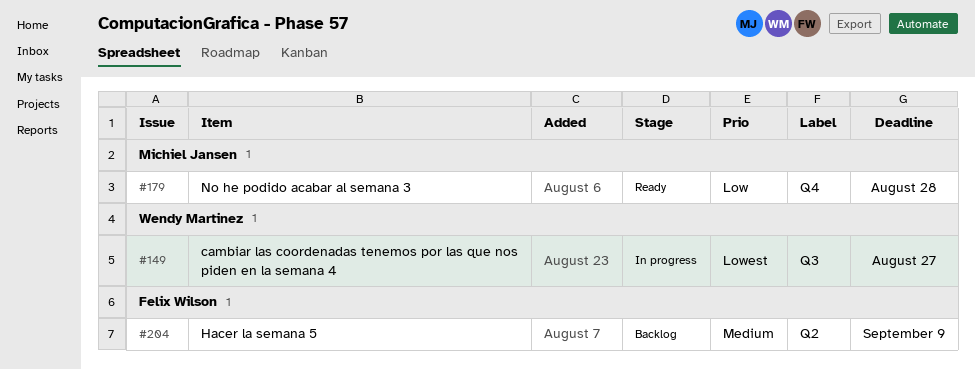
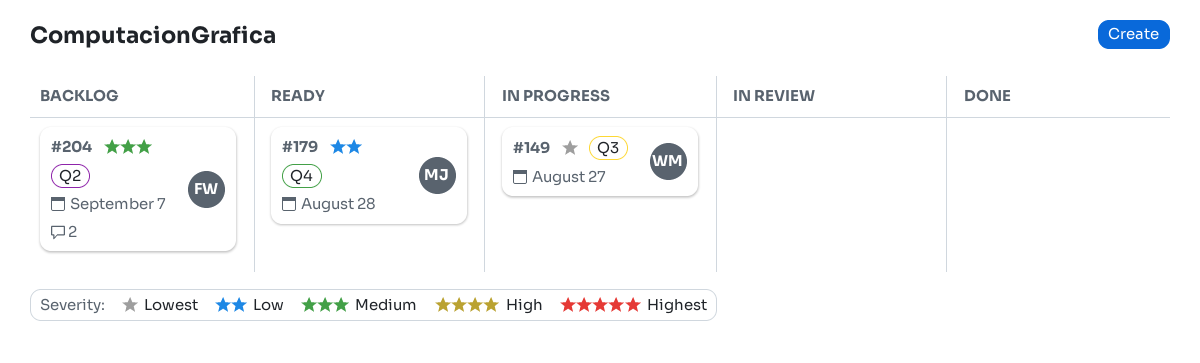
#204, due: Sep 9 -> Sep 7

